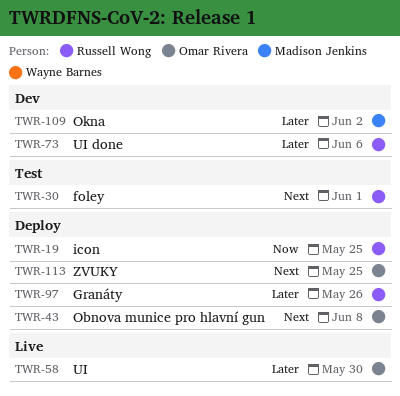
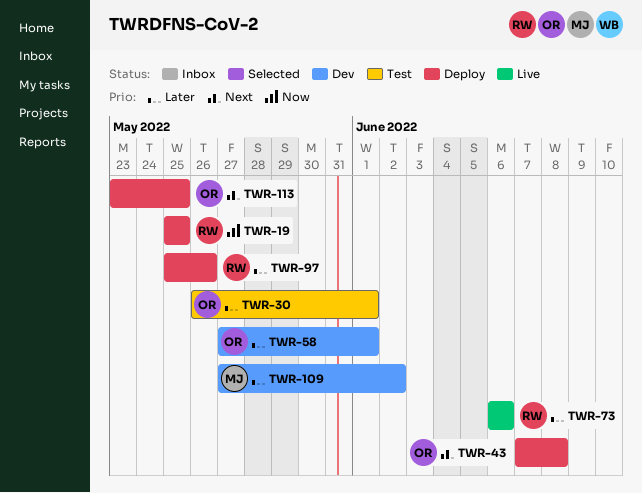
TWR-30, owner: Russell Wong -> Omar Rivera
TWR-30, priority: Next -> Later
TWR-58, status: Live -> Dev
TWR-58, due: May 30 -> Jun 1
TWR-73, status: Dev -> Live

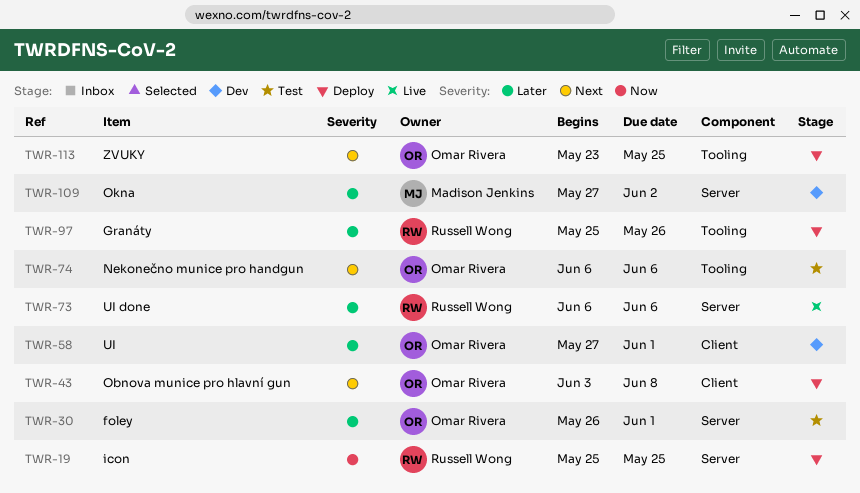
TWR-43, start: Jun 7 -> Jun 3
TWR-74: none -> present

